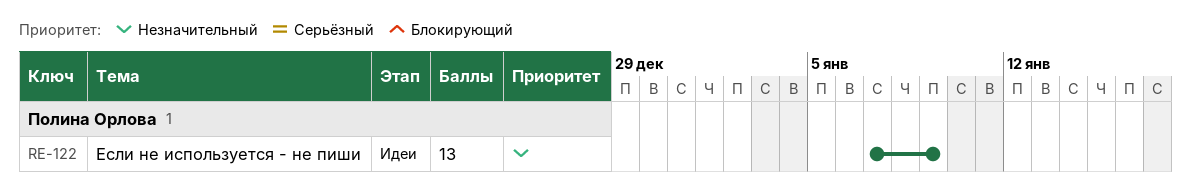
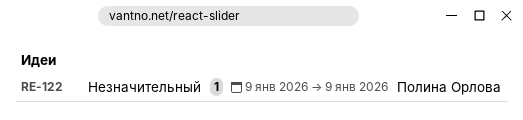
RE-122, estimate: 13 -> 1
RE-122, start: Jan 7 -> Jan 9

